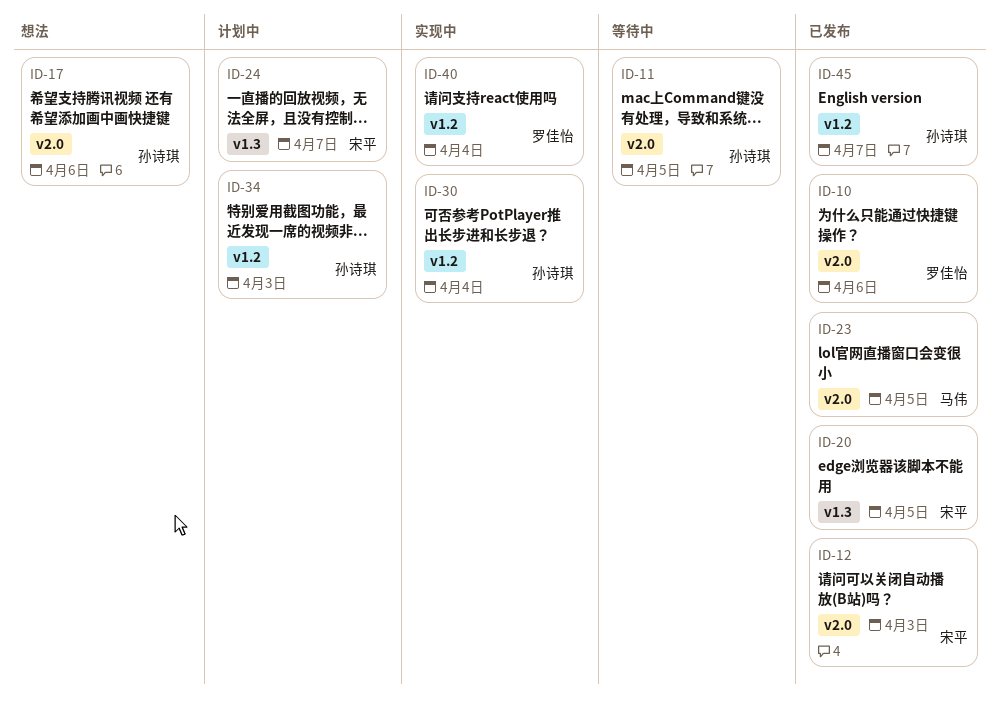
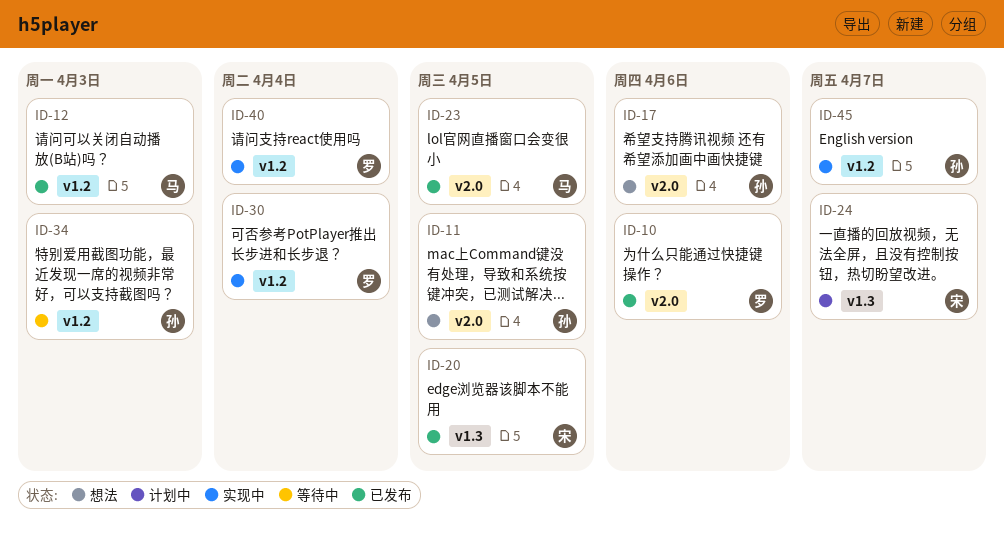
ID-11, status: 等待中 -> 想法
ID-12, owner: 宋平 -> 马伟
ID-12, label: v2.0 -> v1.2
ID-30, owner: 孙诗琪 -> 罗佳怡
ID-34, status: 计划中 -> 等待中
ID-45, status: 已发布 -> 实现中

